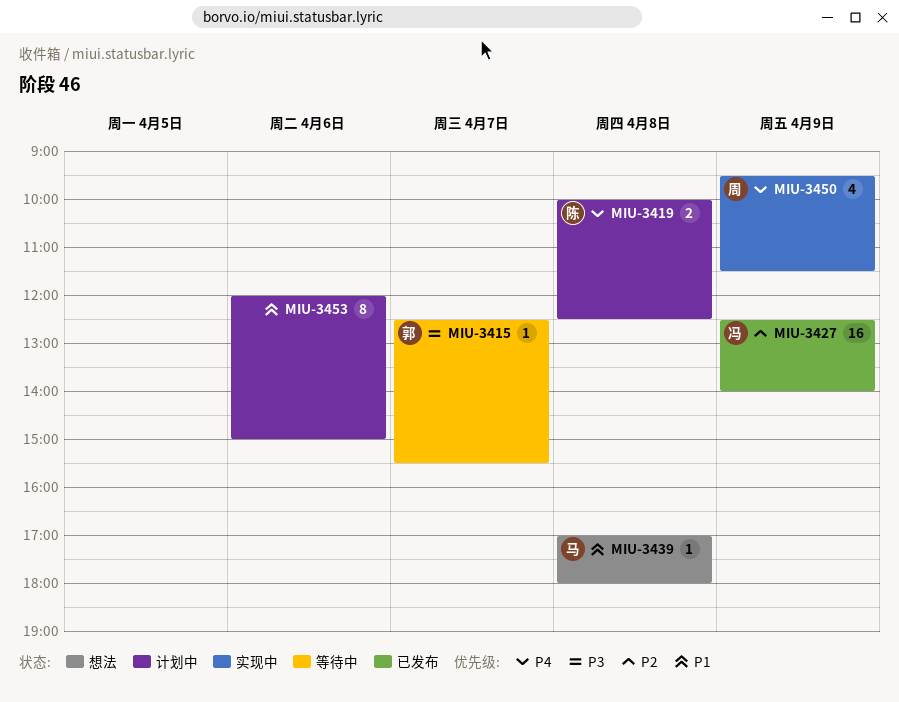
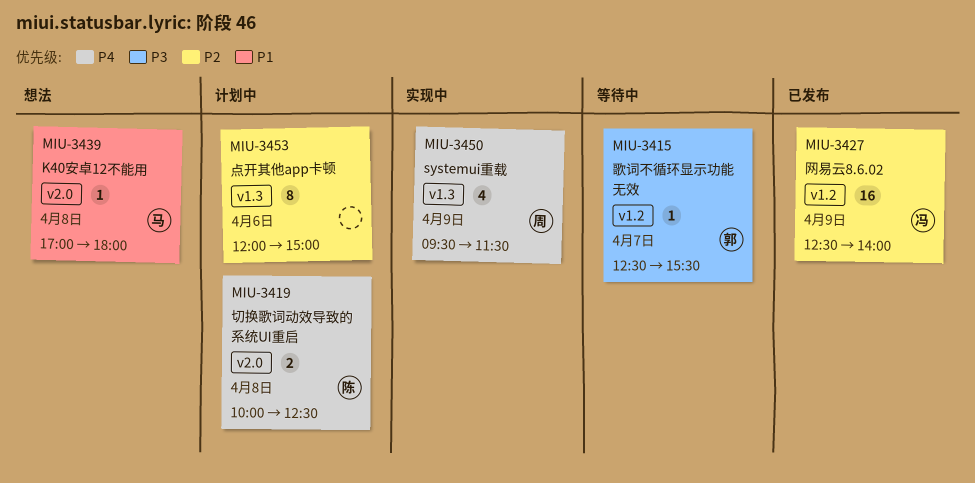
MIU-3453, priority: P1 -> P2

